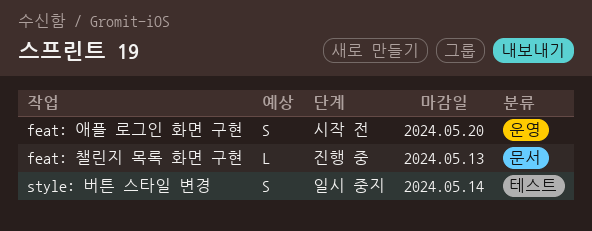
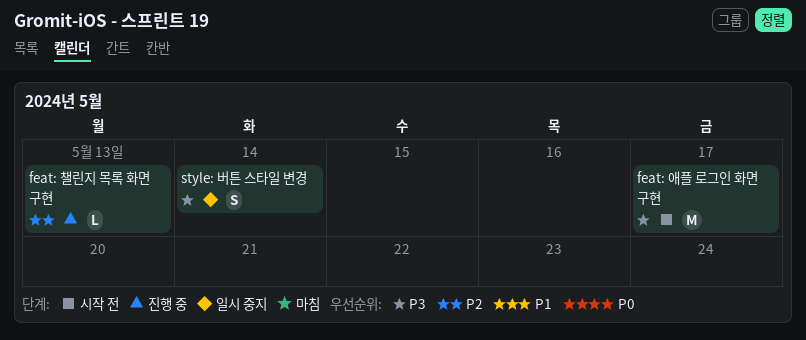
feat: 애플 로그인 화면 구현, estimate: S -> M
feat: 애플 로그인 화면 구현, due: May 20 -> May 17

